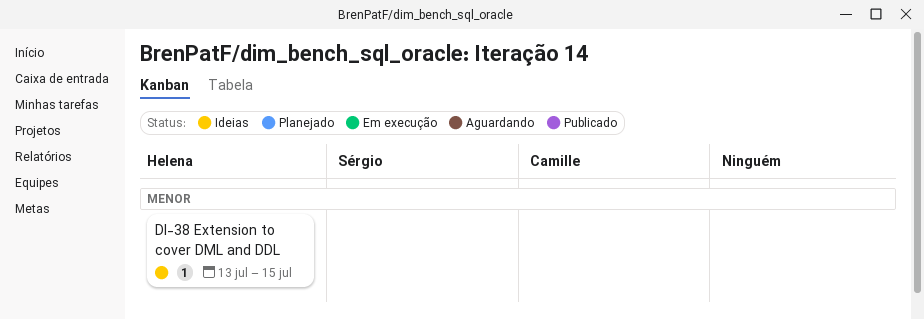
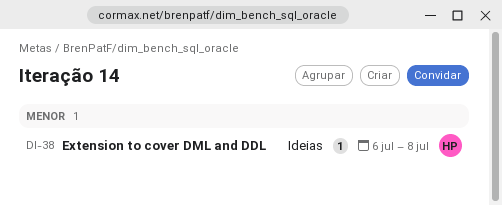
DI-38, start: Jul 13 -> Jul 6
DI-38, due: Jul 15 -> Jul 8

